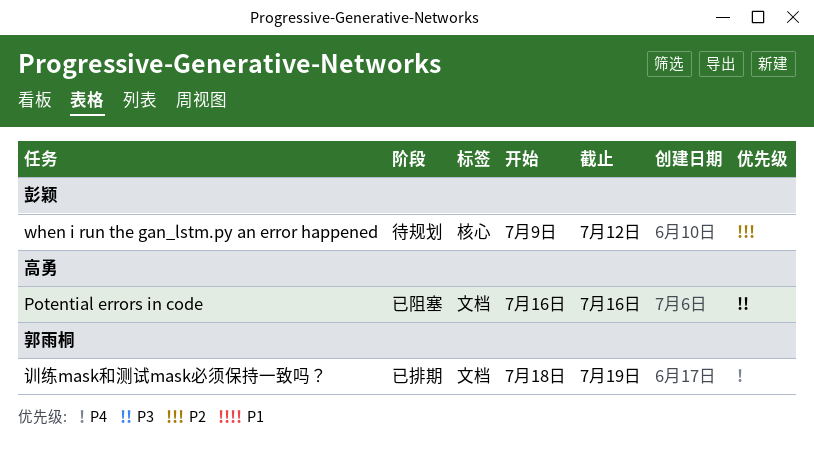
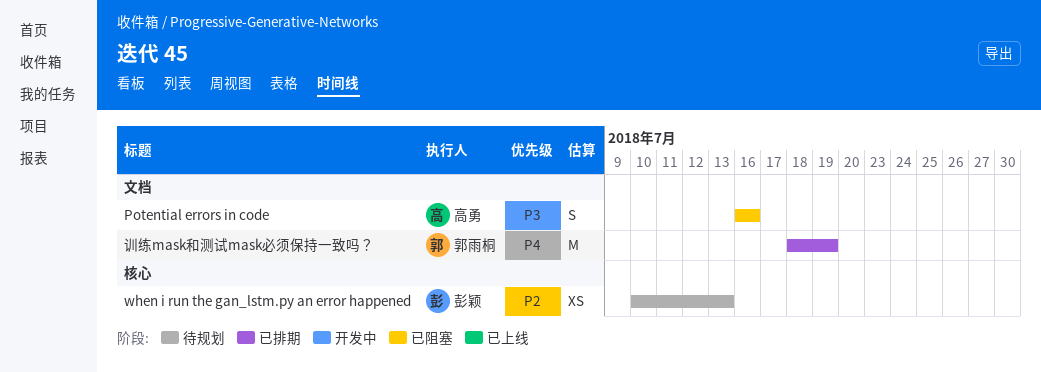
when i run the gan_lstm.py an error happened, start: Jul 9 -> Jul 10
when i run the gan_lstm.py an error happened, due: Jul 12 -> Jul 13

